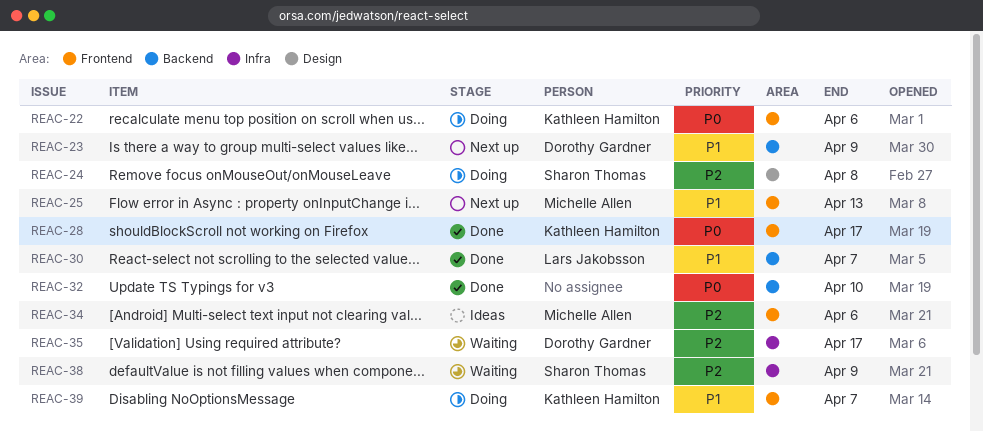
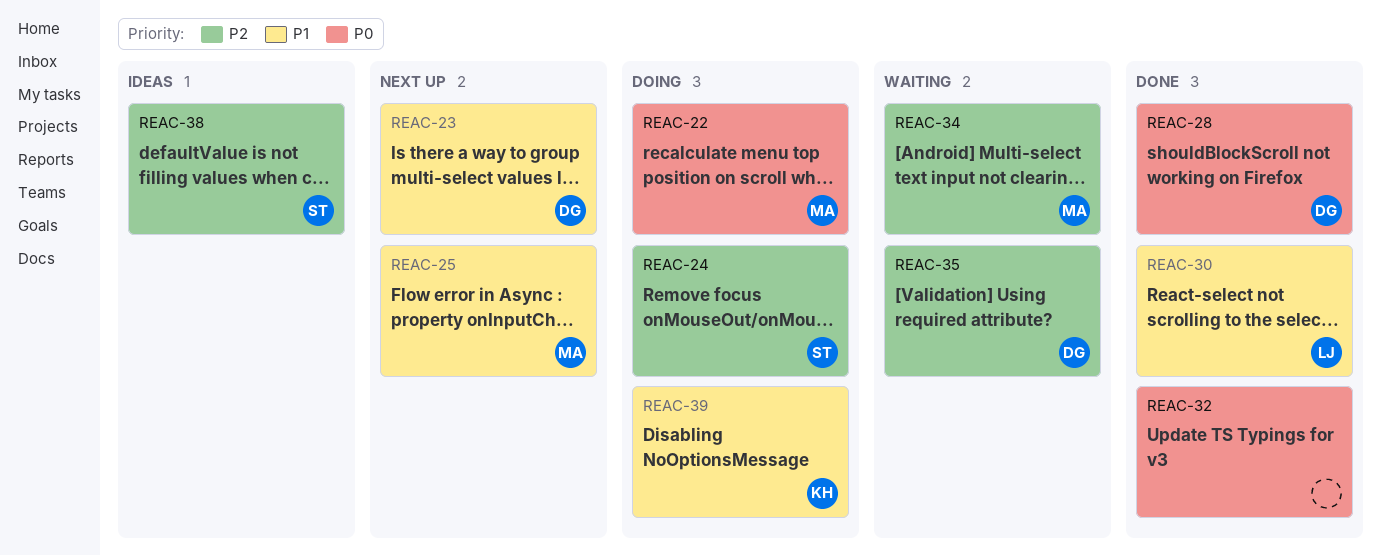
REAC-22, owner: Kathleen Hamilton -> Michelle Allen
REAC-28, owner: Kathleen Hamilton -> Dorothy Gardner
REAC-34, status: Ideas -> Waiting
REAC-38, status: Waiting -> Ideas

